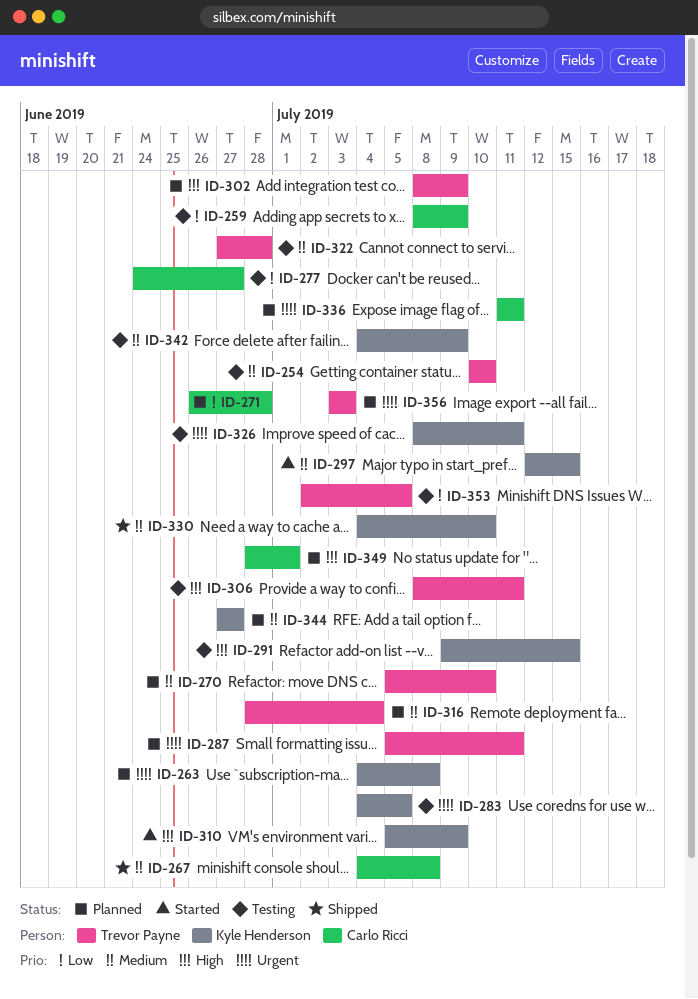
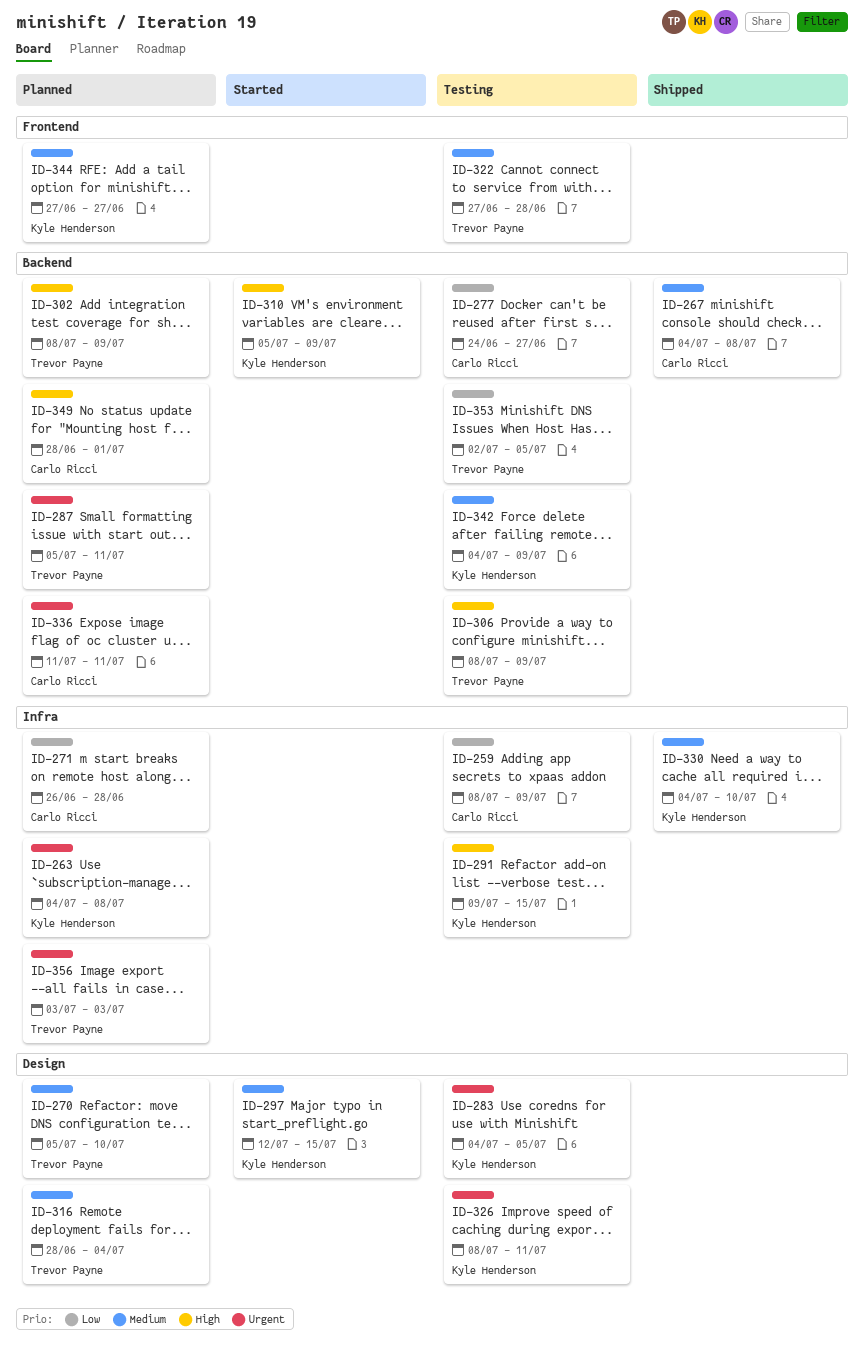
ID-254: present -> none
ID-306, due: Jul 11 -> Jul 9

